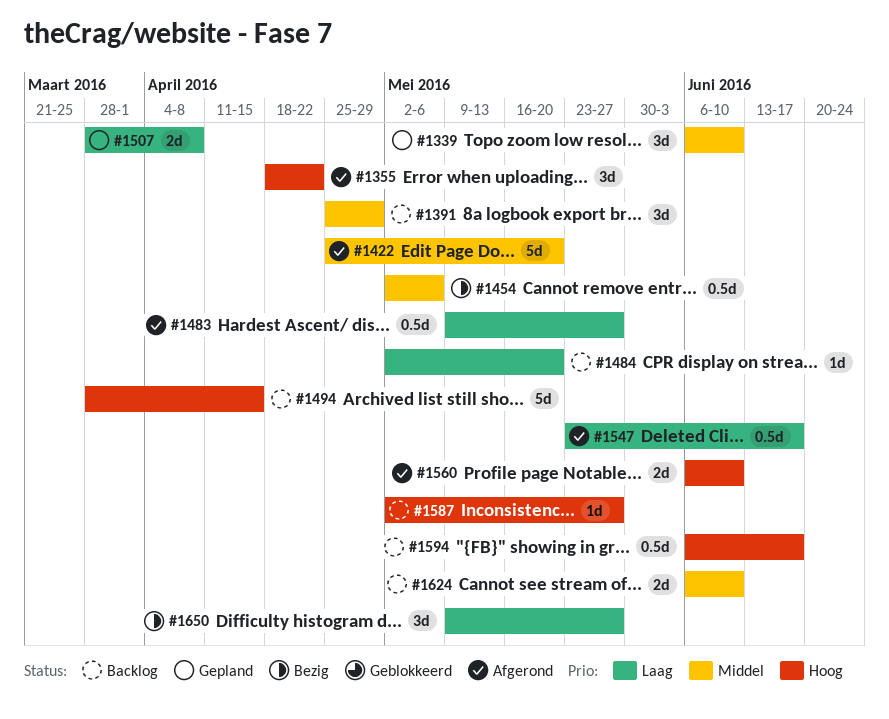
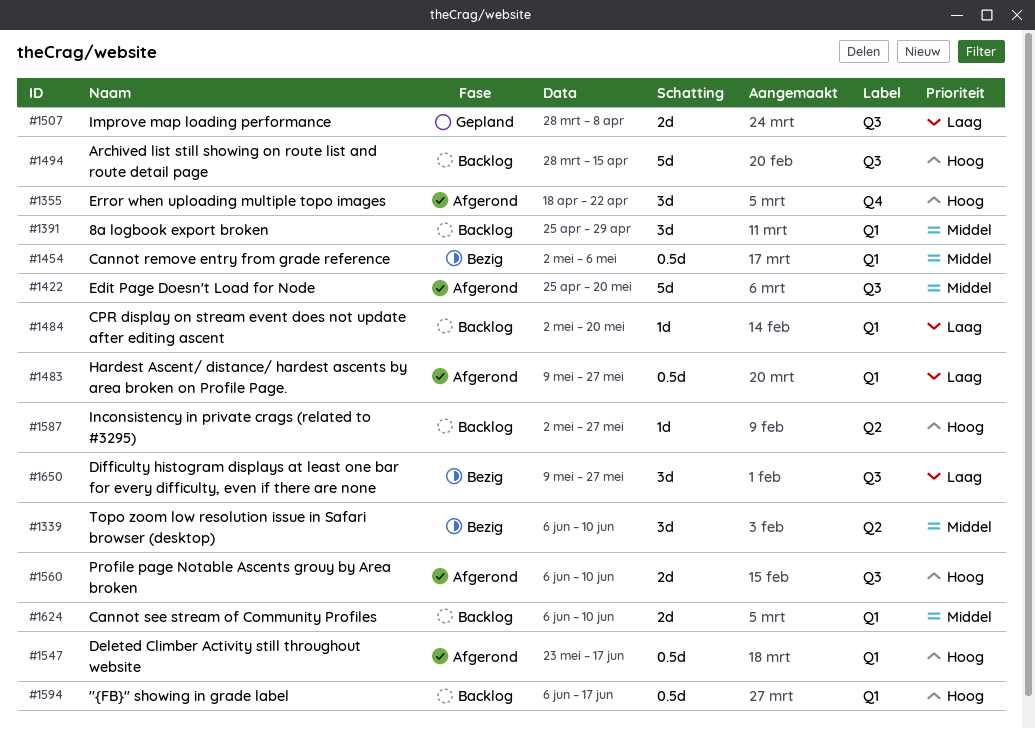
#1339, status: Gepland -> Bezig
#1547, priority: Laag -> Hoog

